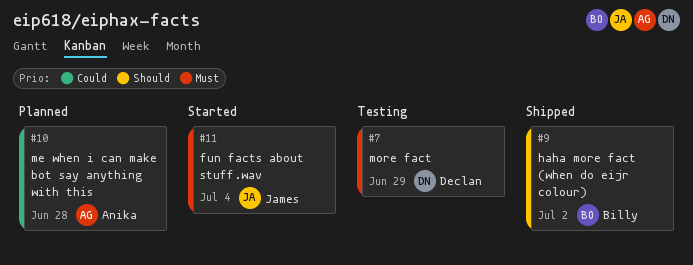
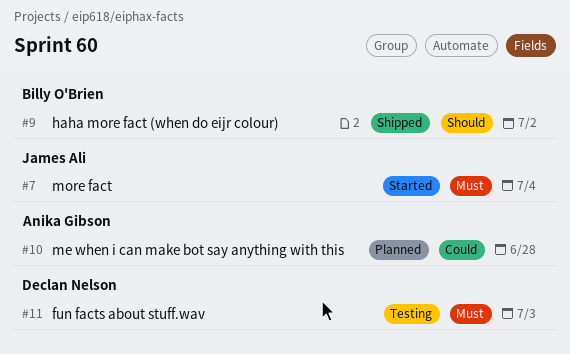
#7, status: Testing -> Started
#7, owner: Declan Nelson -> James Ali
#7, due: Jun 29 -> Jul 4
#11, status: Started -> Testing
#11, owner: James Ali -> Declan Nelson
#11, due: Jul 4 -> Jul 3

